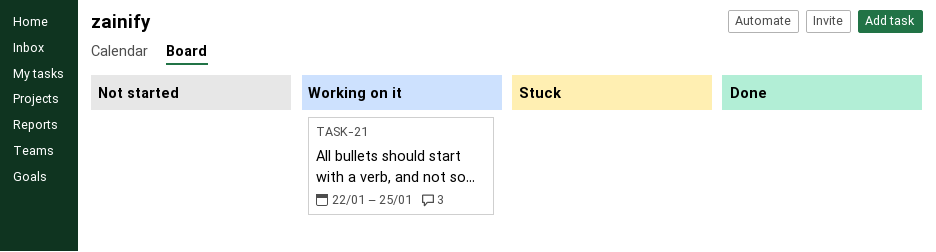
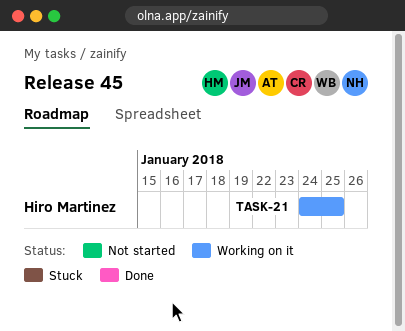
TASK-21, start: Jan 22 -> Jan 24

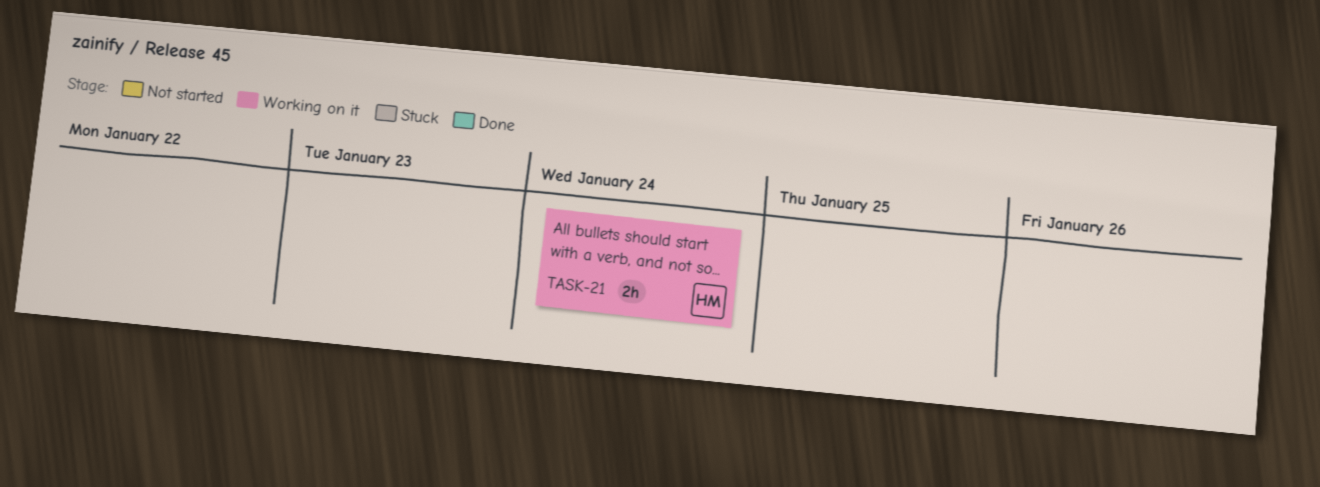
TASK-21, due: Jan 25 -> Jan 24

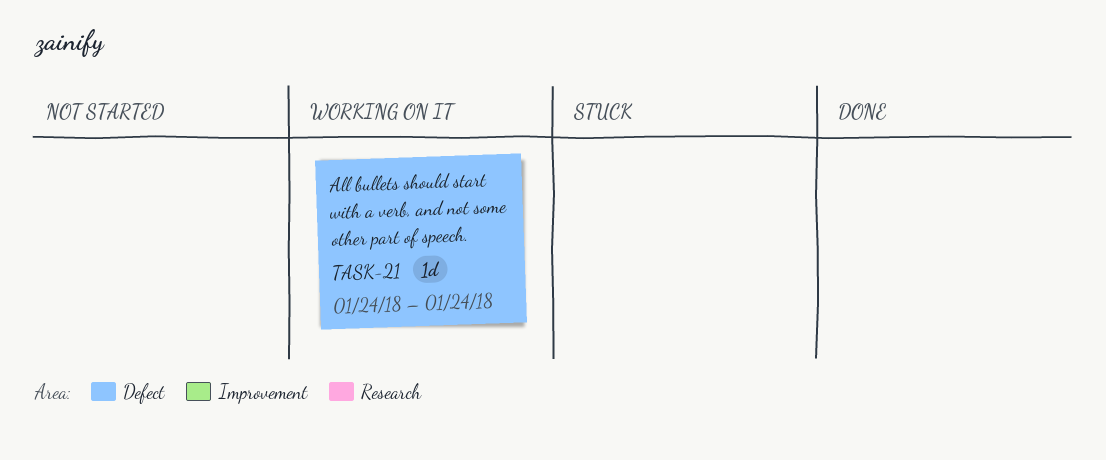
TASK-21, estimate: 2h -> 1d

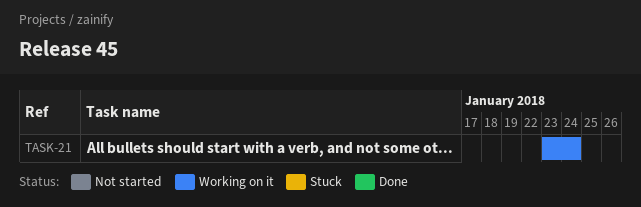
TASK-21, start: Jan 24 -> Jan 23

